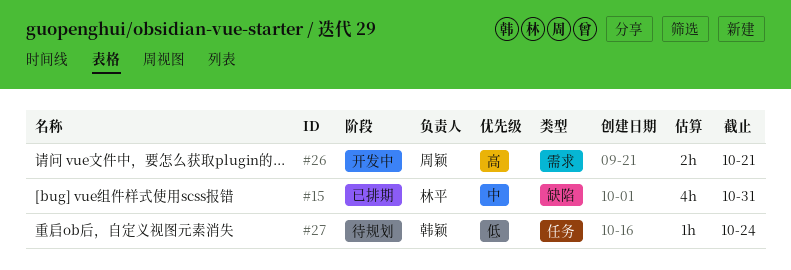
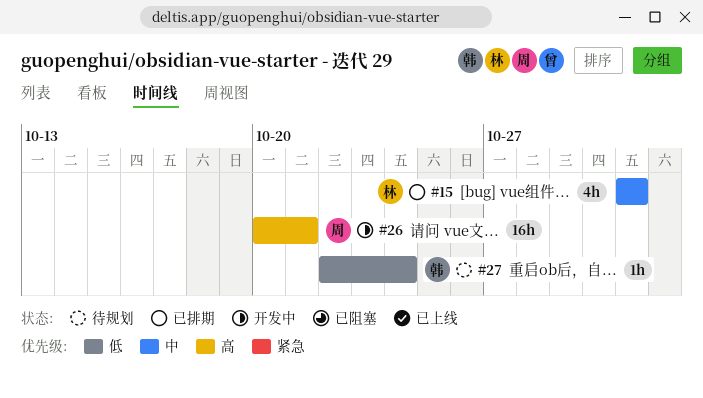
#26, estimate: 2h -> 16h

